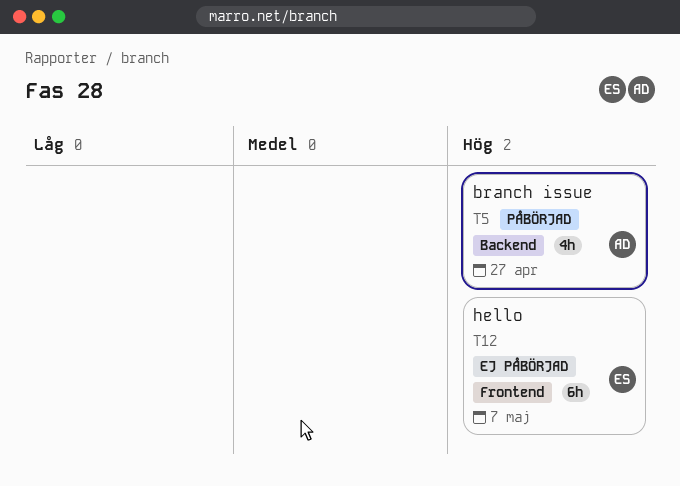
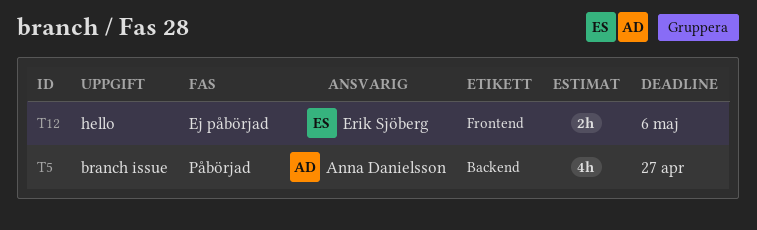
T12, estimate: 6h -> 2h
T12, due: May 7 -> May 6

